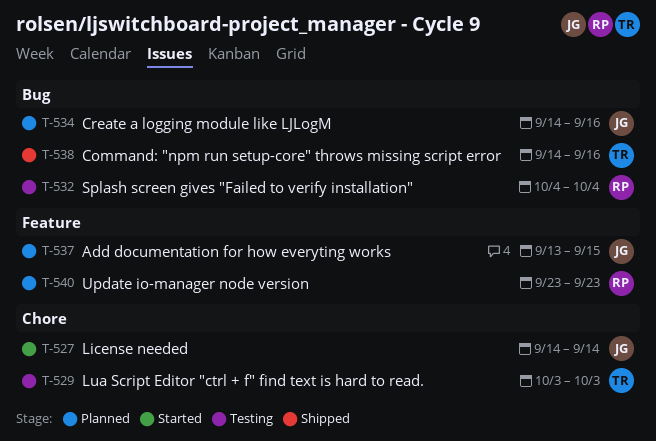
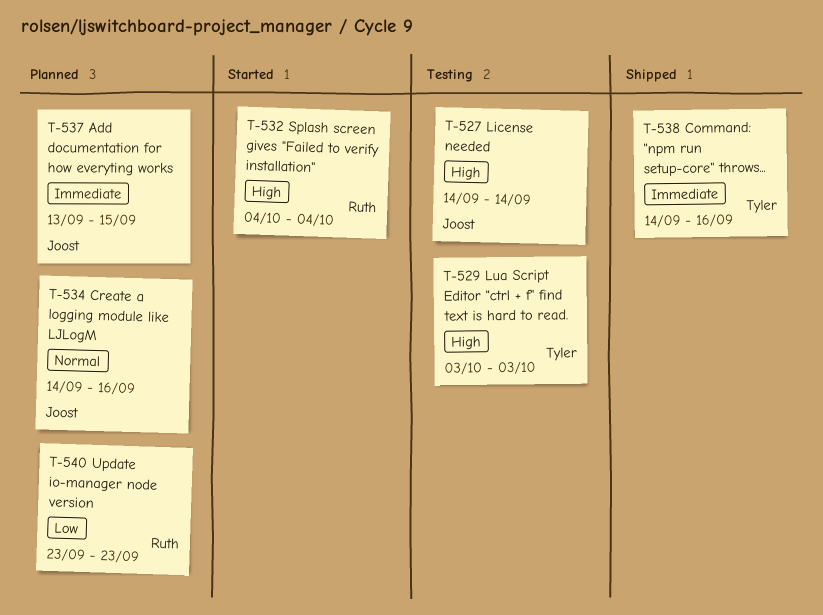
T-527, status: Started -> Testing
T-532, status: Testing -> Started

